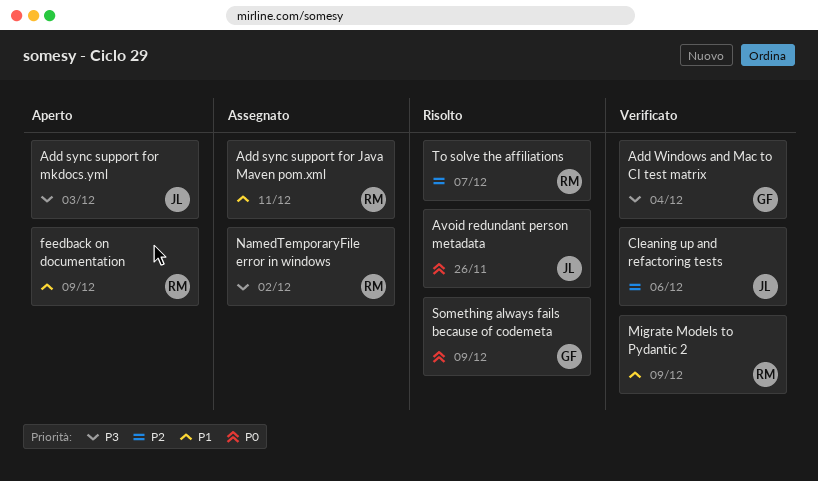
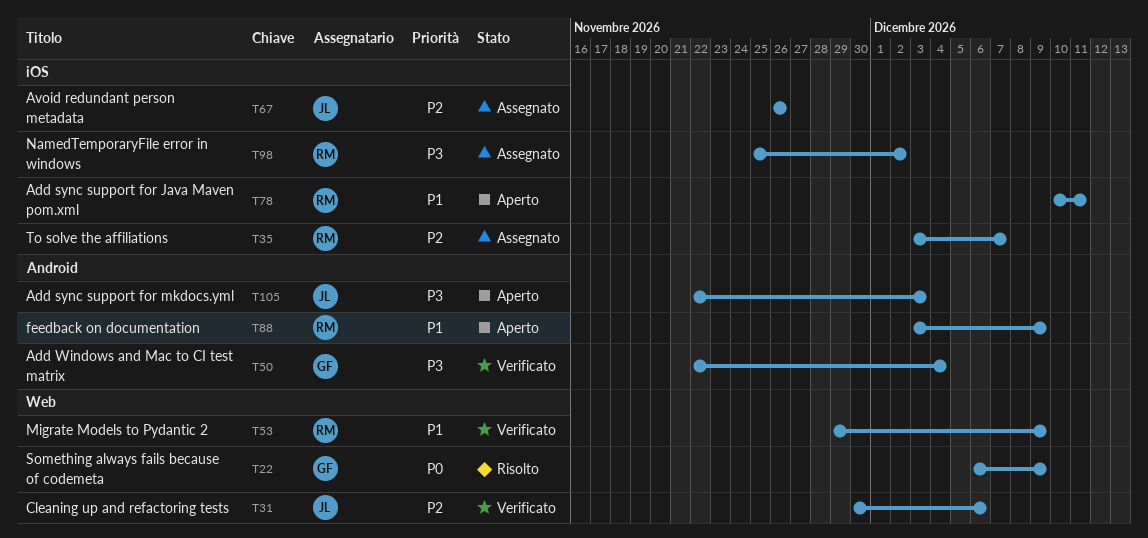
Add sync support for Java Maven pom.xml, status: Assegnato -> Aperto
Avoid redundant person metadata, status: Risolto -> Assegnato
Avoid redundant person metadata, priority: P0 -> P2
To solve the affiliations, status: Risolto -> Assegnato

